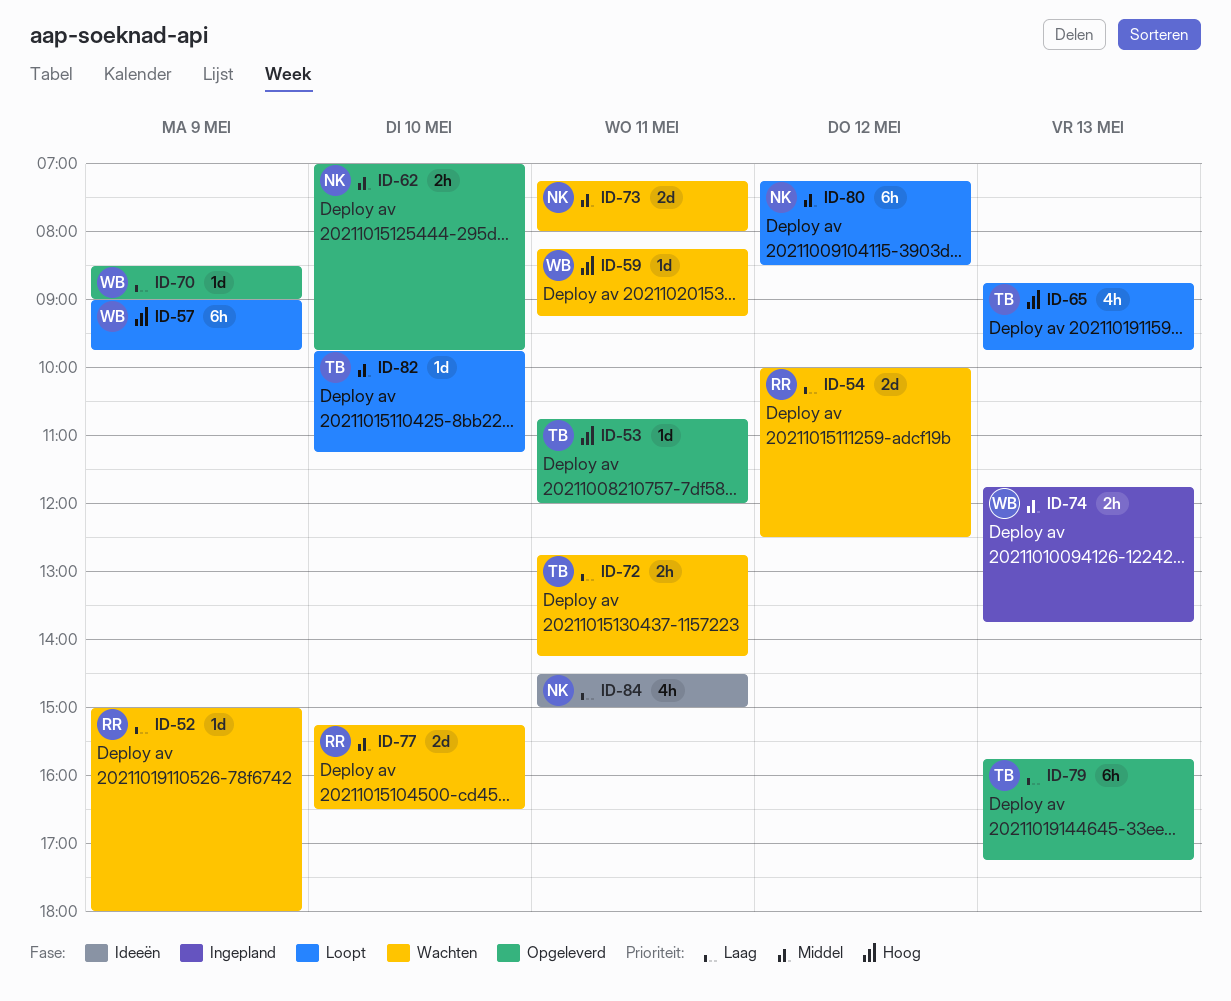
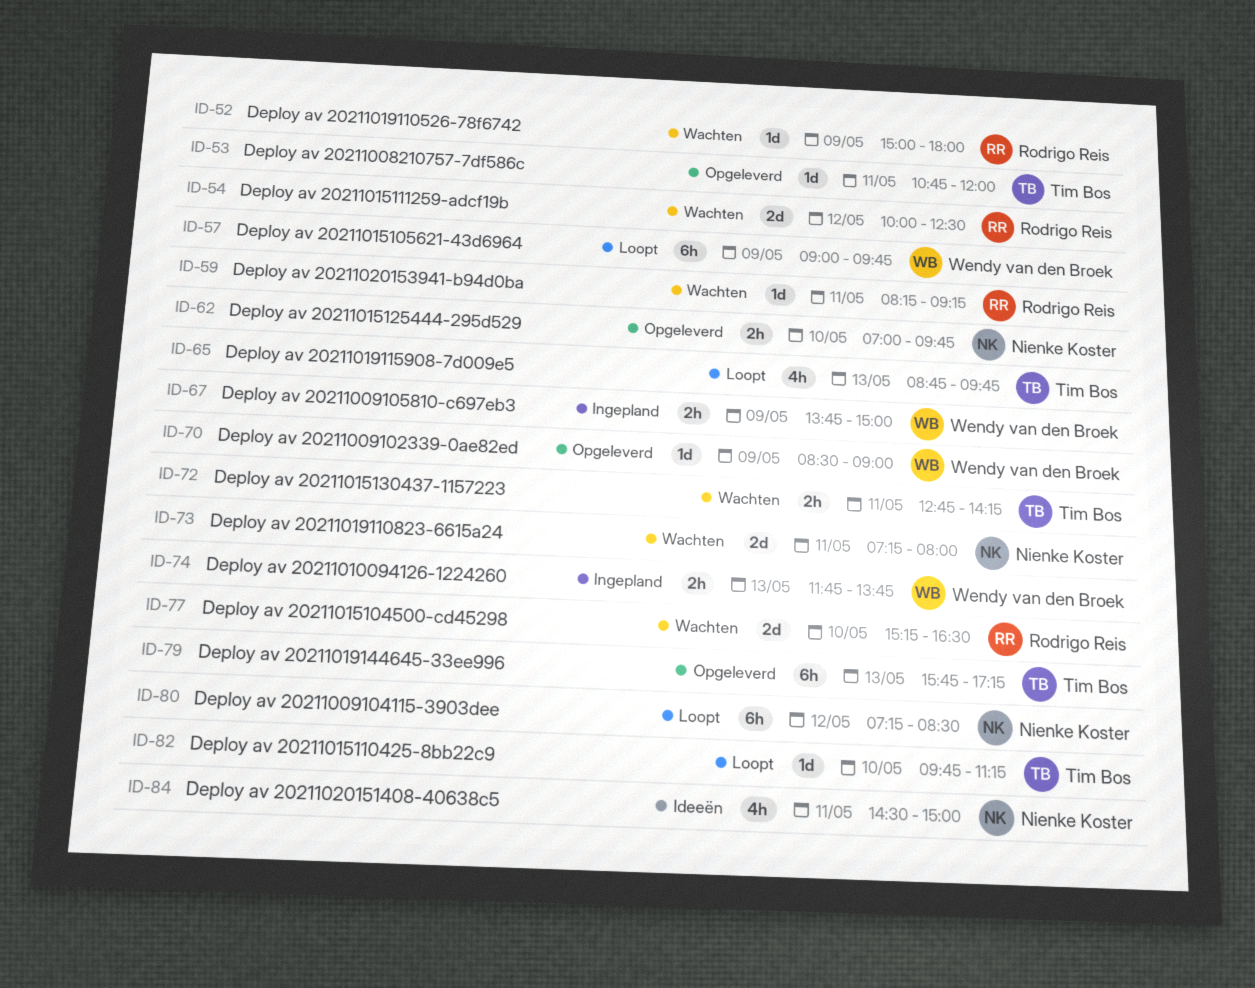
ID-59, owner: Wendy van den Broek -> Rodrigo Reis
ID-67: none -> present

